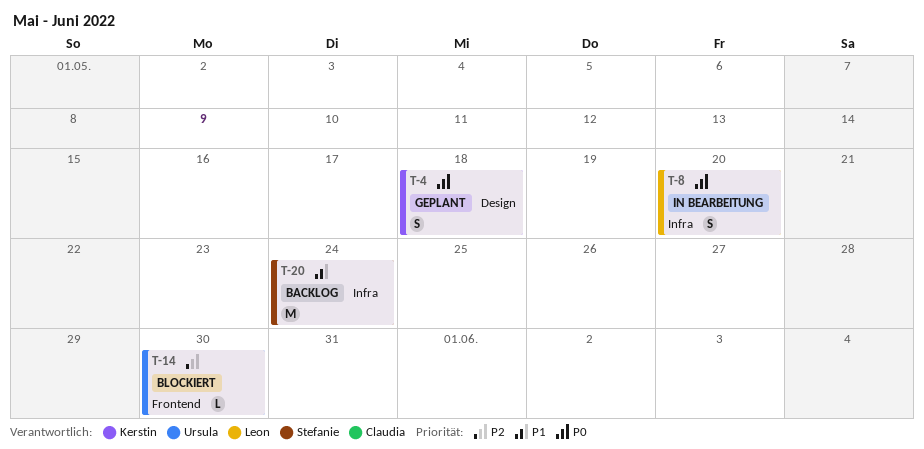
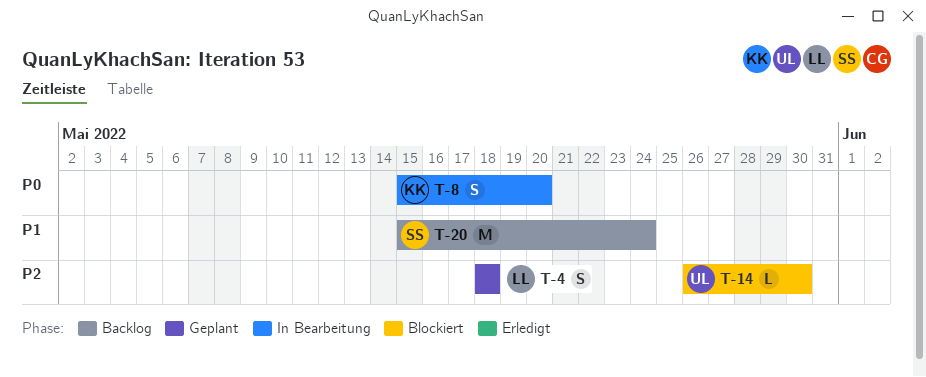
T-4, owner: Kerstin -> Leon
T-4, priority: P0 -> P2
T-8, owner: Leon -> Kerstin

